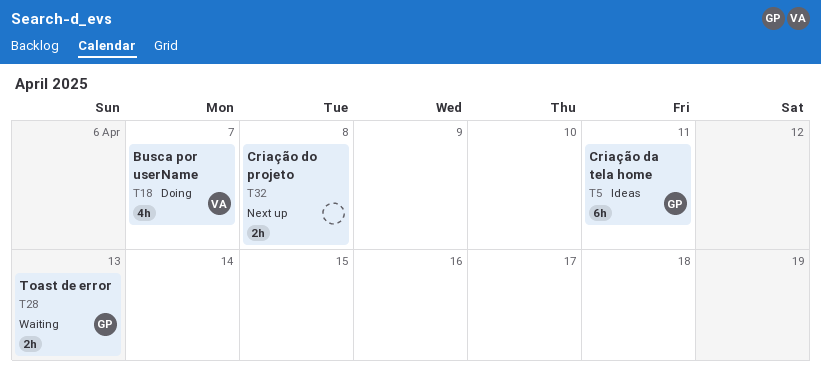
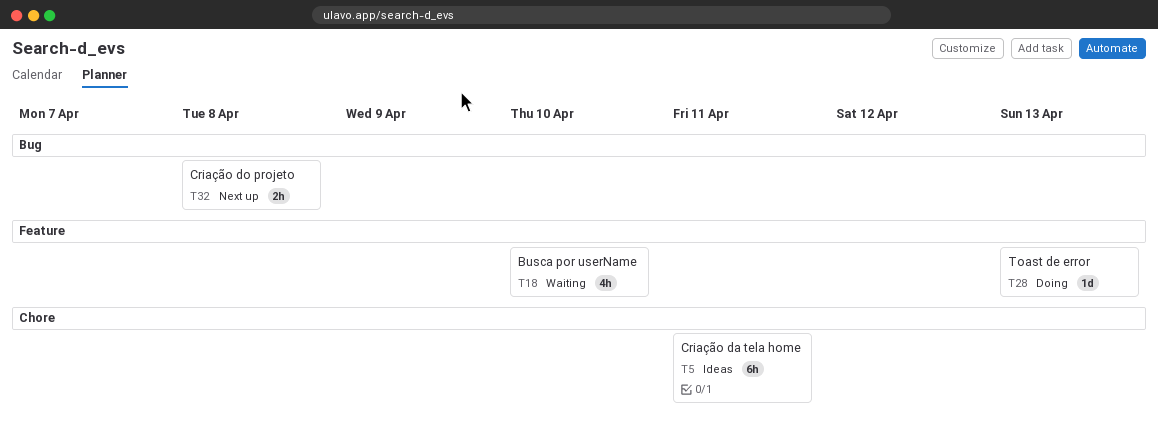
T18, status: Doing -> Waiting
T18, due: Apr 7 -> Apr 10
T28, status: Waiting -> Doing
T28, estimate: 2h -> 1d

